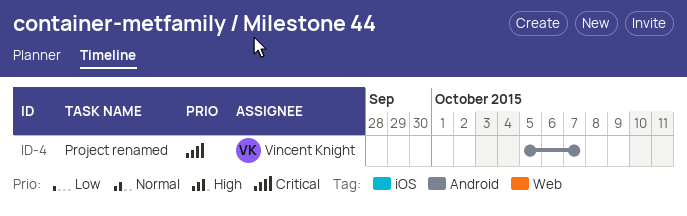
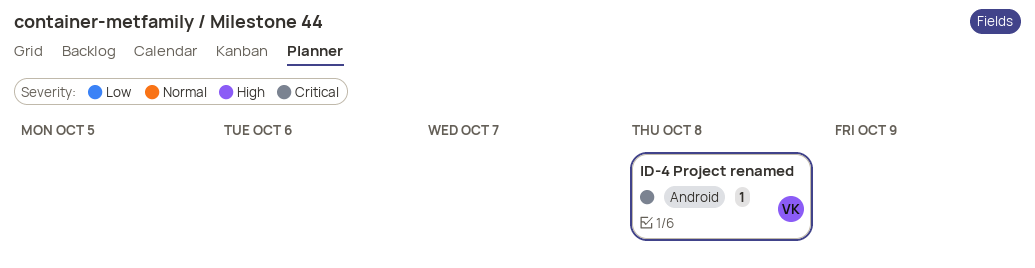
ID-4, due: Oct 7 -> Oct 8

